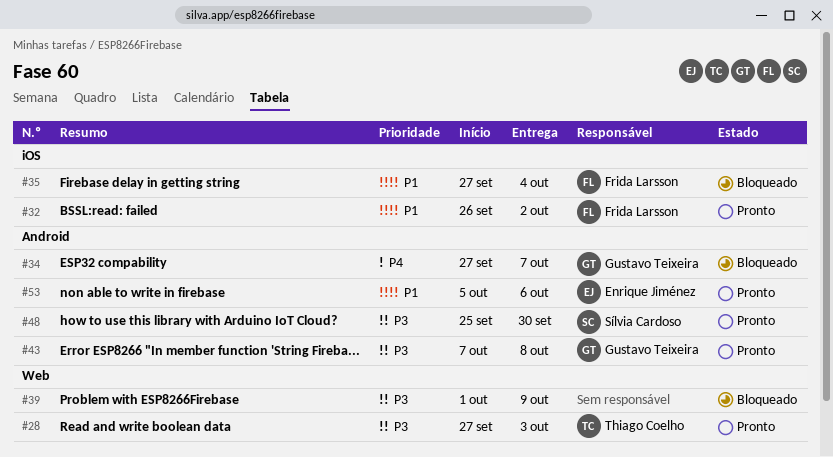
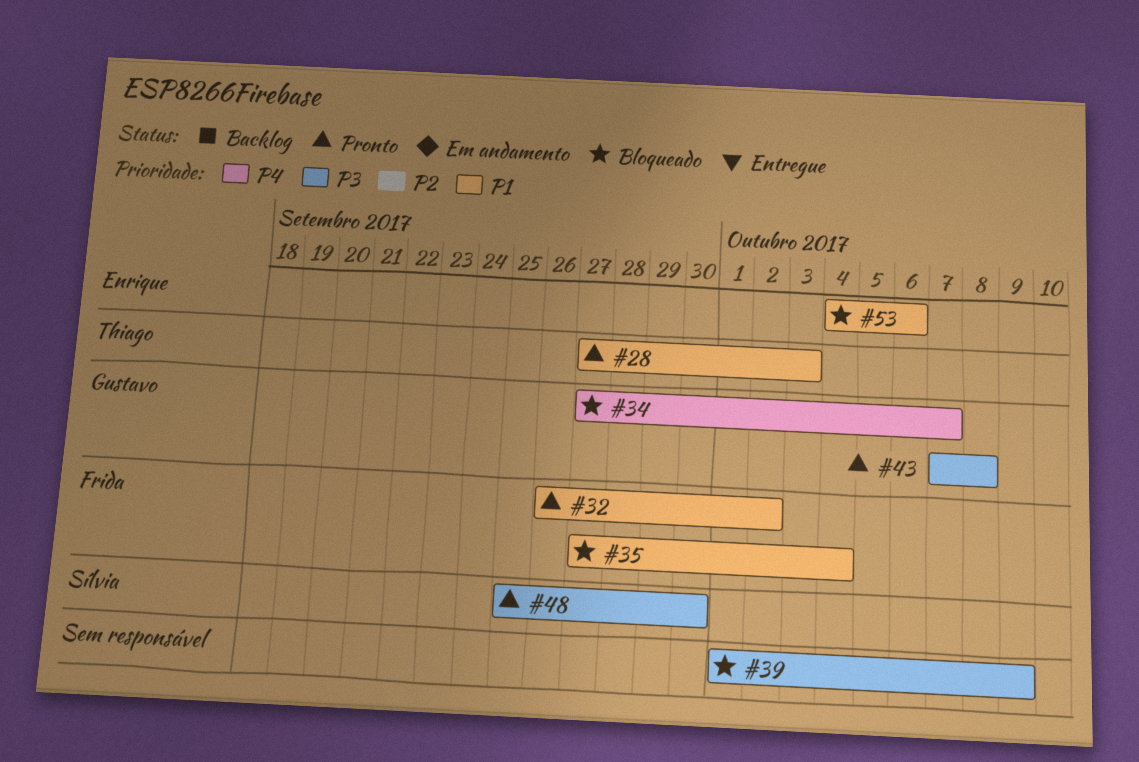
#28, priority: P3 -> P1
#53, status: Pronto -> Bloqueado
#53, start: Oct 5 -> Oct 4

